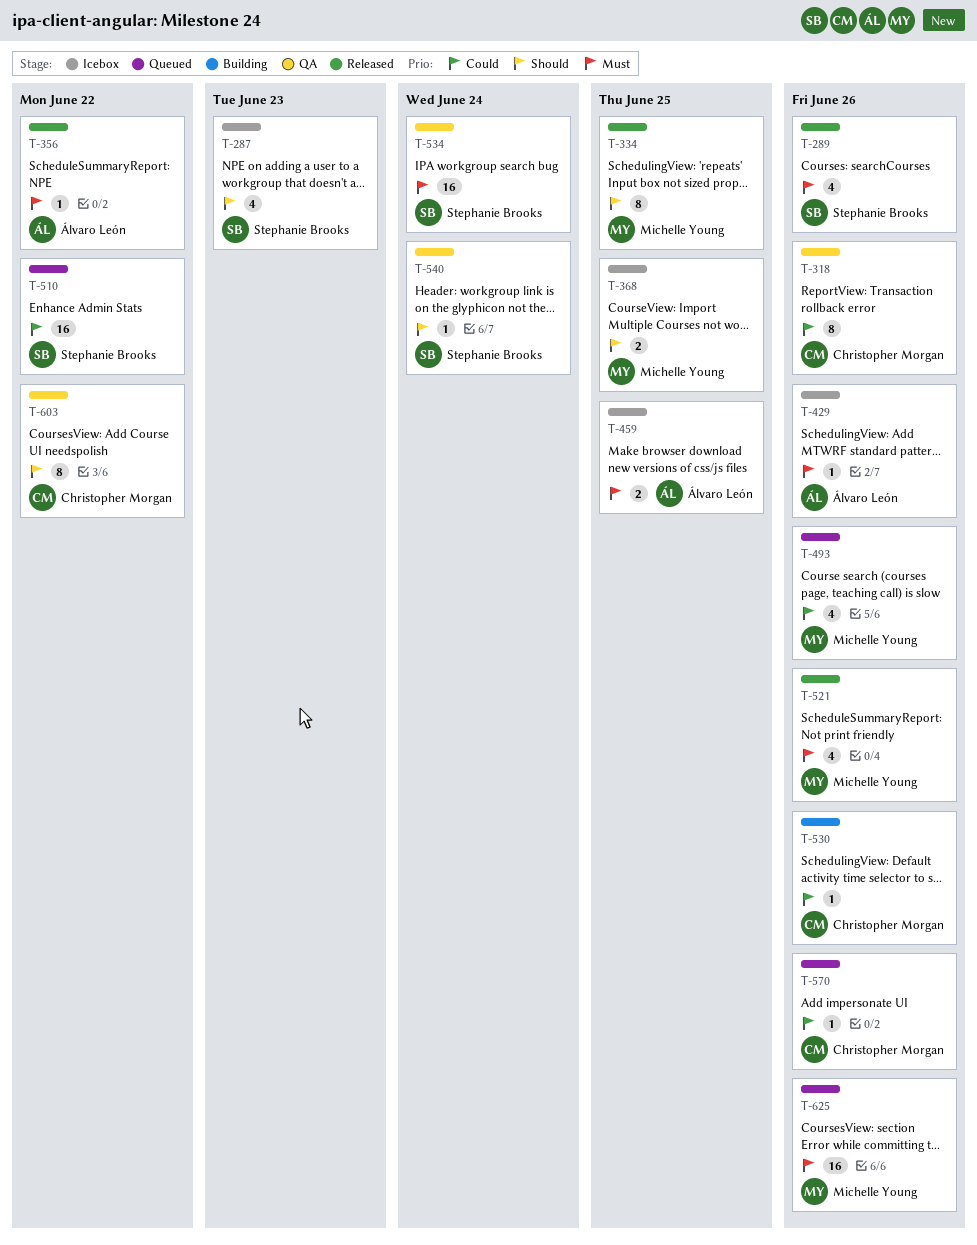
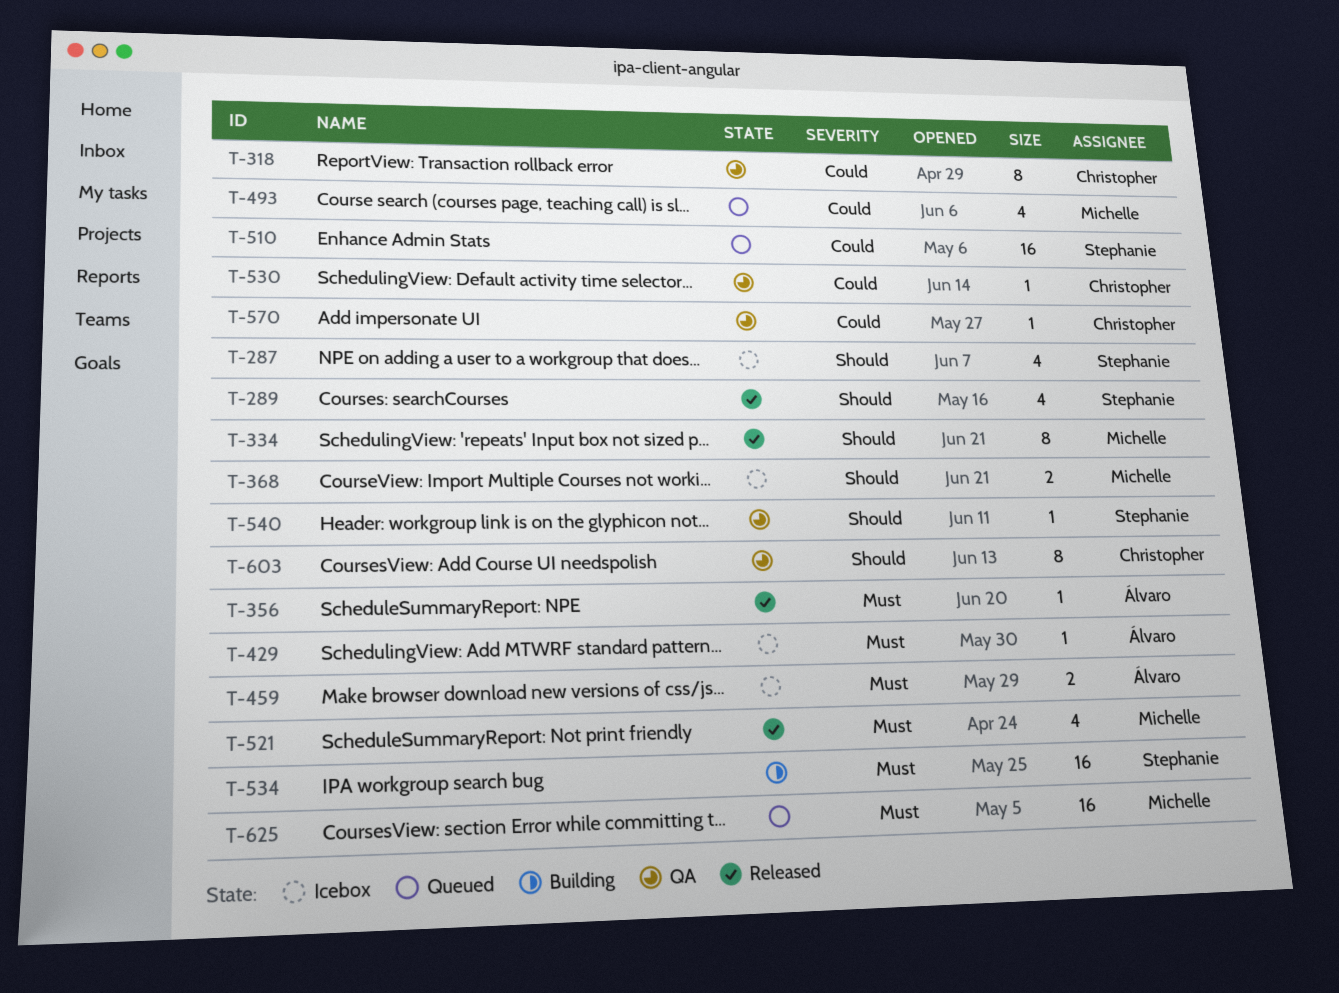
T-289, priority: Must -> Should
T-530, status: Building -> QA
T-534, status: QA -> Building
T-570, status: Queued -> QA

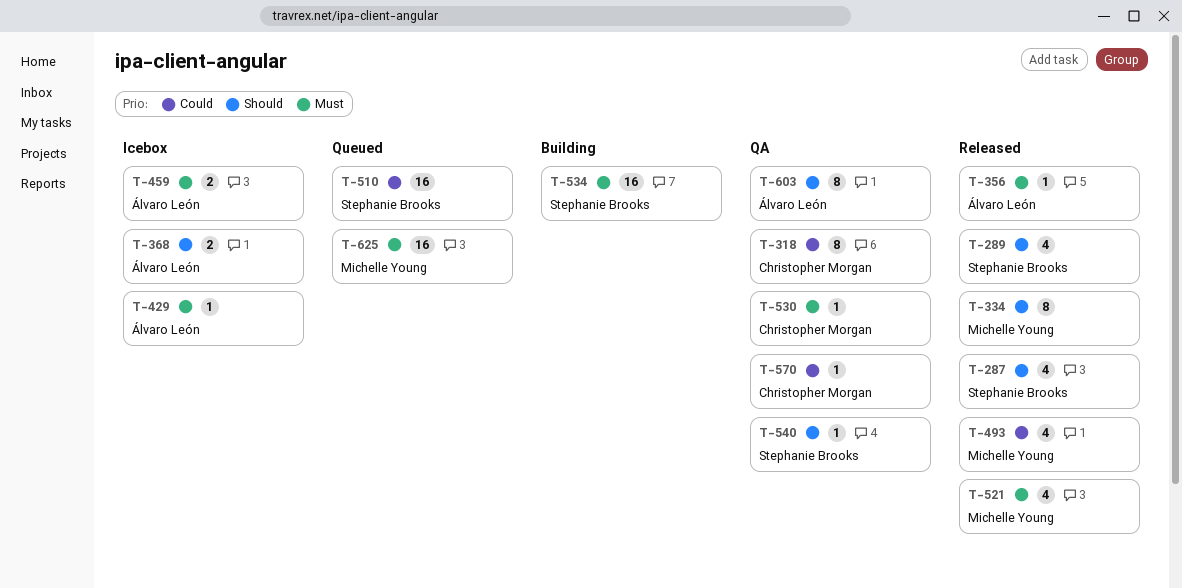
T-287, status: Icebox -> Released
T-368, owner: Michelle Young -> Álvaro León
T-493, status: Queued -> Released
T-530, priority: Could -> Must
T-603, owner: Christopher Morgan -> Álvaro León

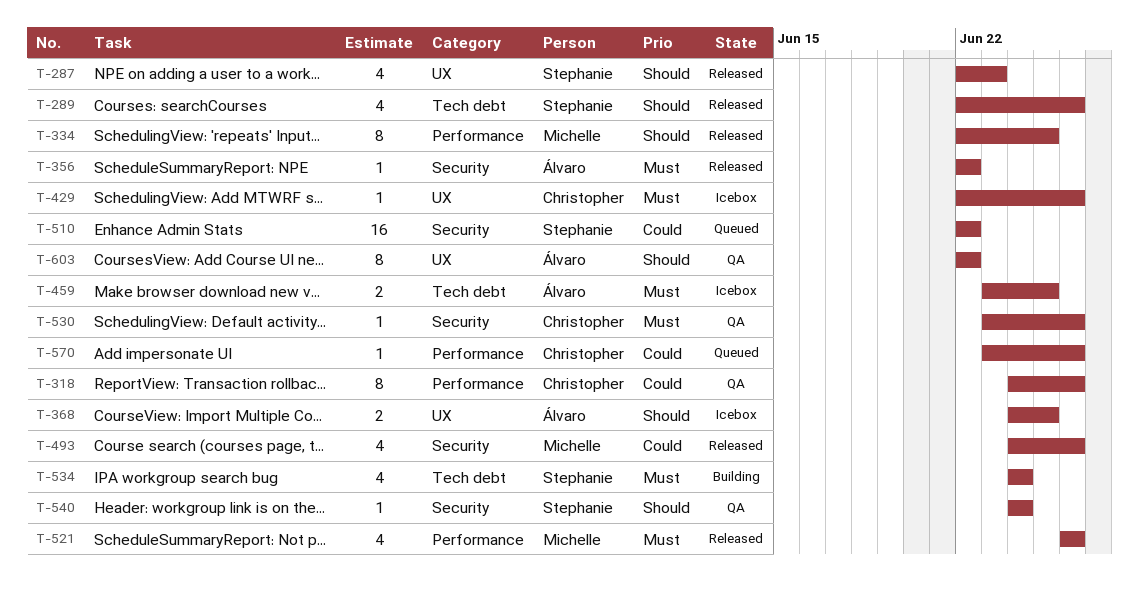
T-429, owner: Álvaro León -> Christopher Morgan
T-534, estimate: 16 -> 4
T-570, status: QA -> Queued
T-625: present -> none

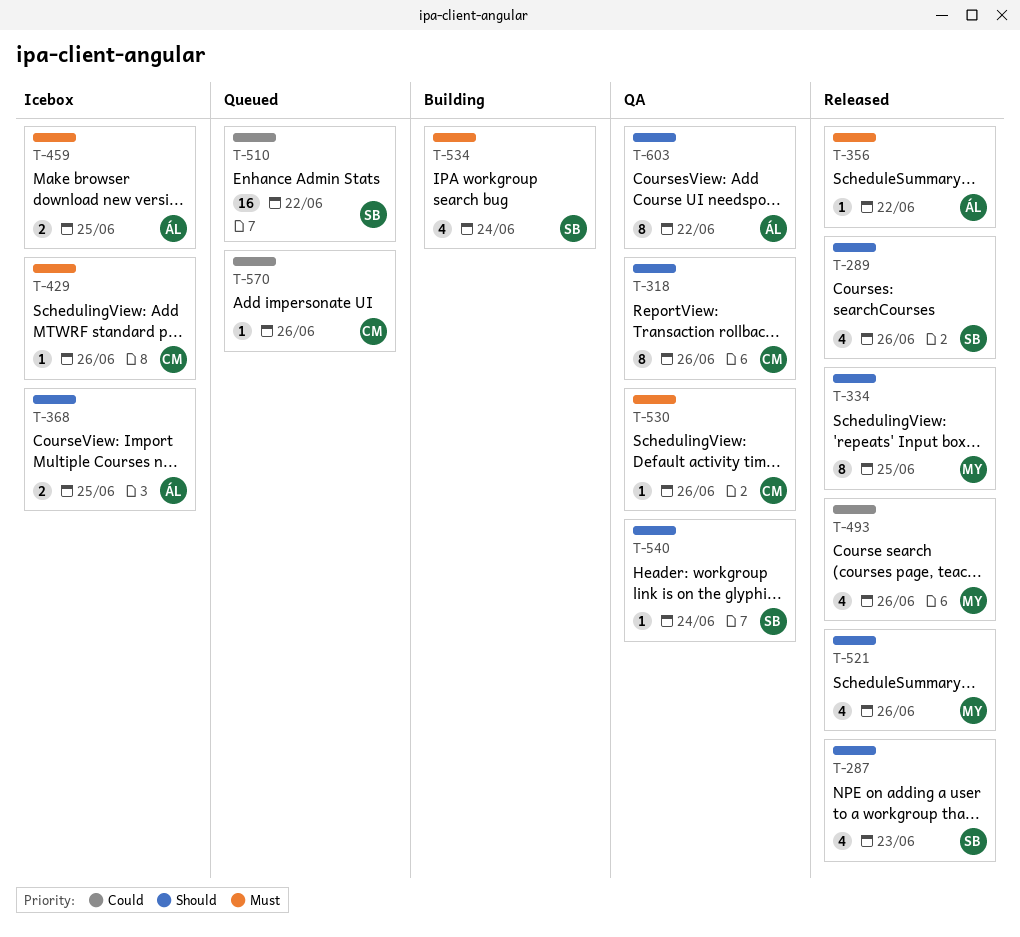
T-318, priority: Could -> Should
T-521, priority: Must -> Should

